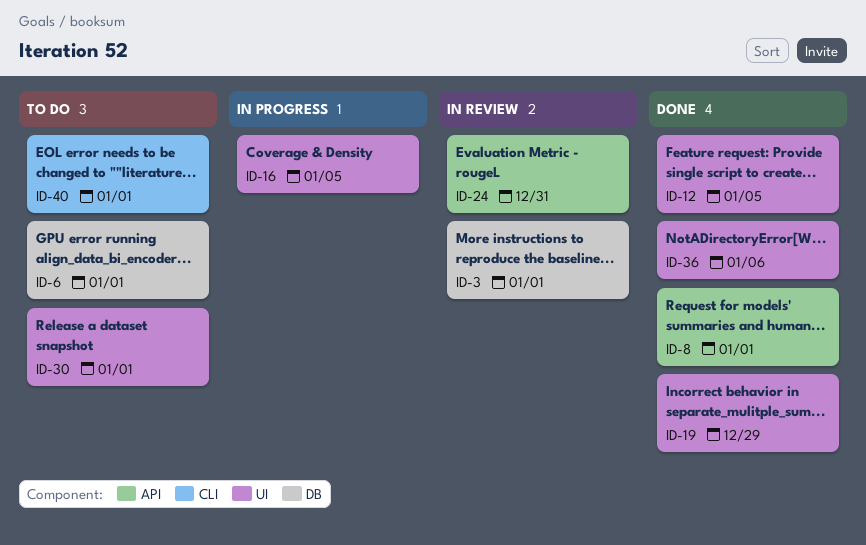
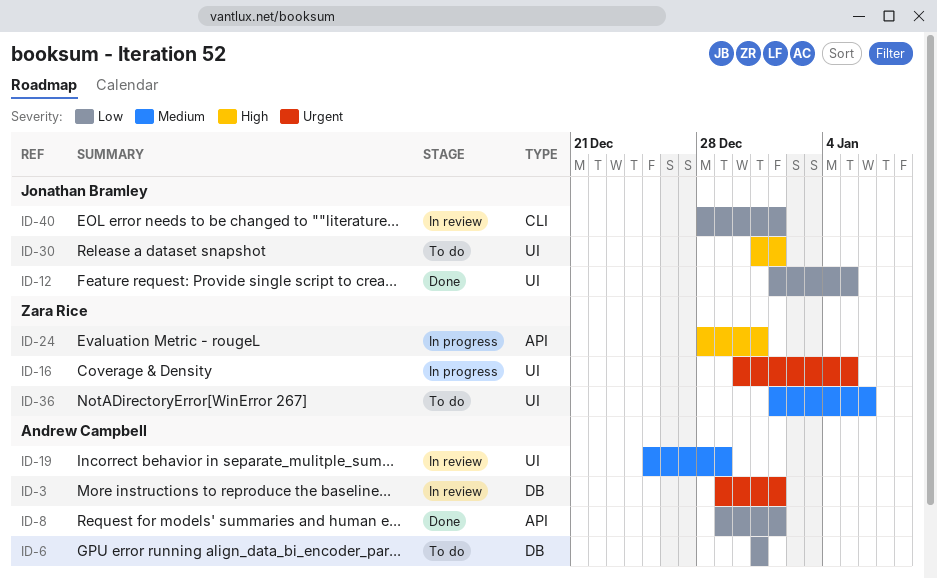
ID-6, due: Jan 1 -> Dec 31
ID-19, status: Done -> In review
ID-24, status: In review -> In progress
ID-36, status: Done -> To do
ID-40, status: To do -> In review

